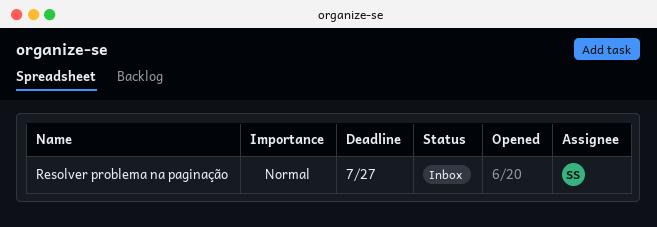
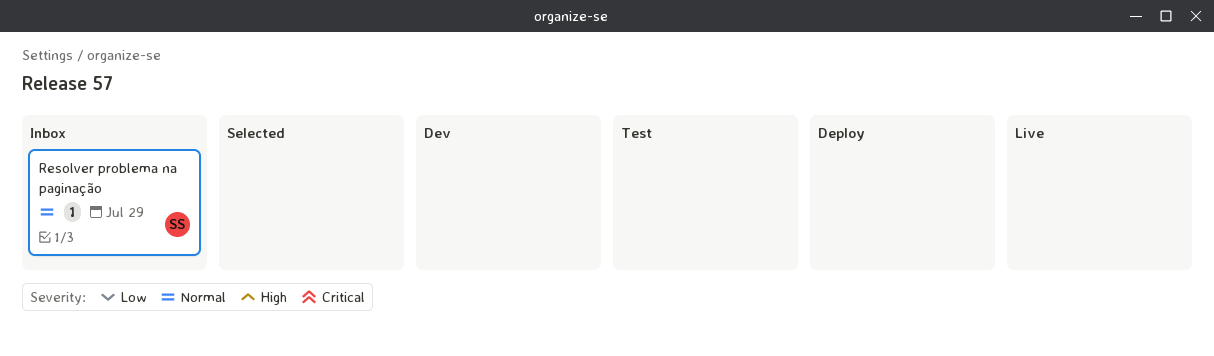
Resolver problema na paginação, due: Jul 27 -> Jul 29

